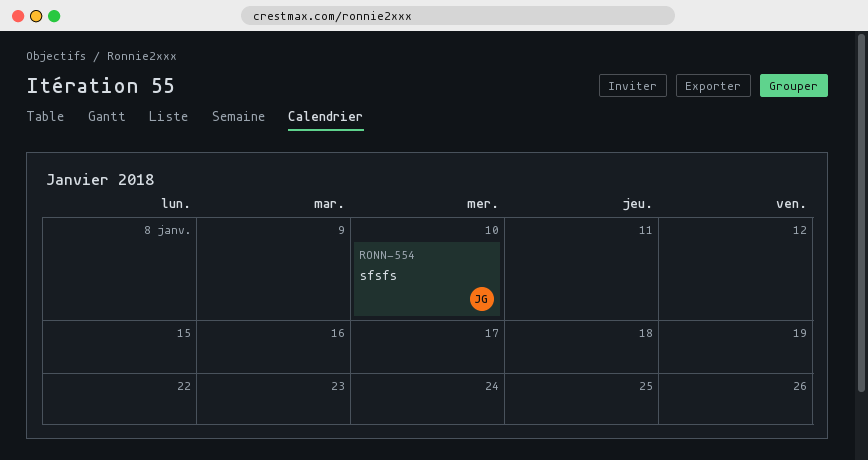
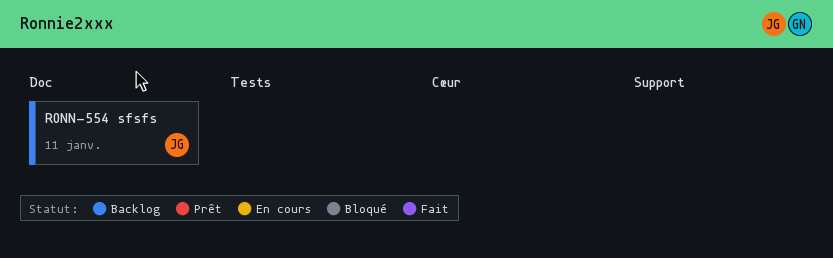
RONN-554, due: Jan 10 -> Jan 11

